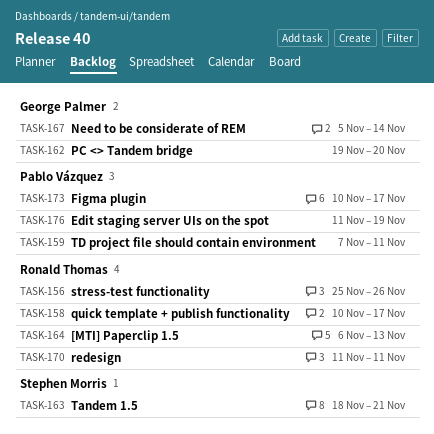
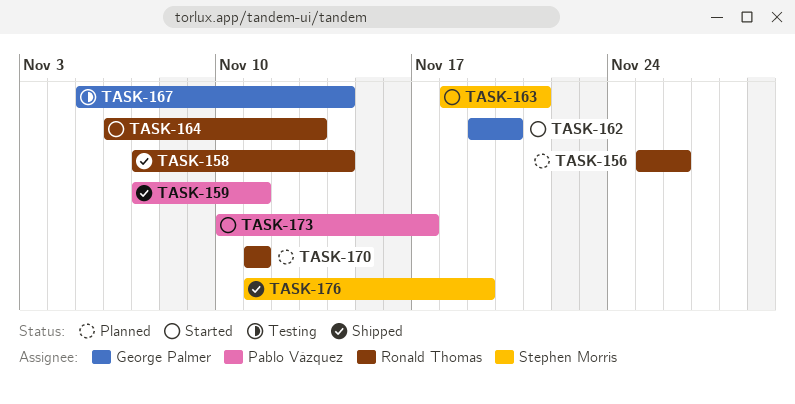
TASK-158, start: Nov 10 -> Nov 7
TASK-158, due: Nov 17 -> Nov 14
TASK-176, owner: Pablo Vázquez -> Stephen Morris

